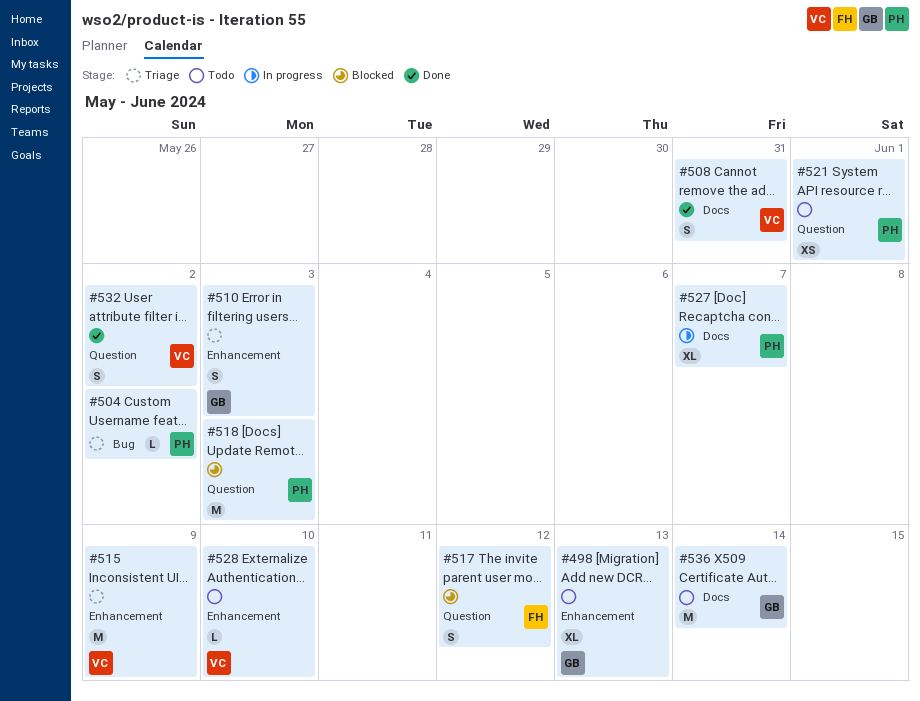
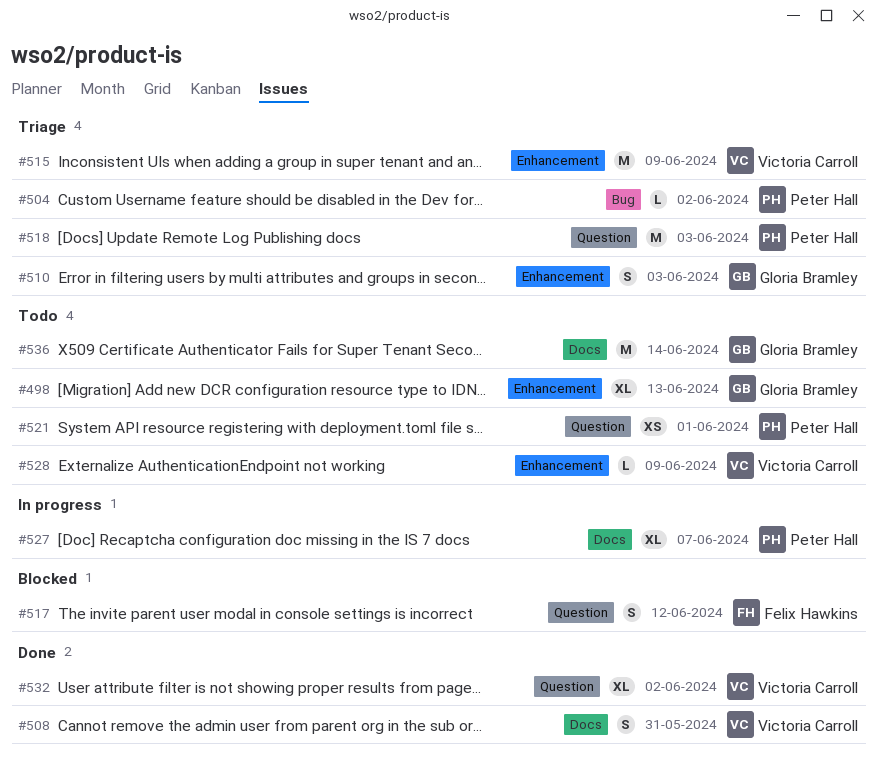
#518, status: Blocked -> Triage
#528, due: Jun 10 -> Jun 9
#532, estimate: S -> XL

